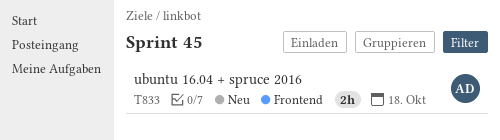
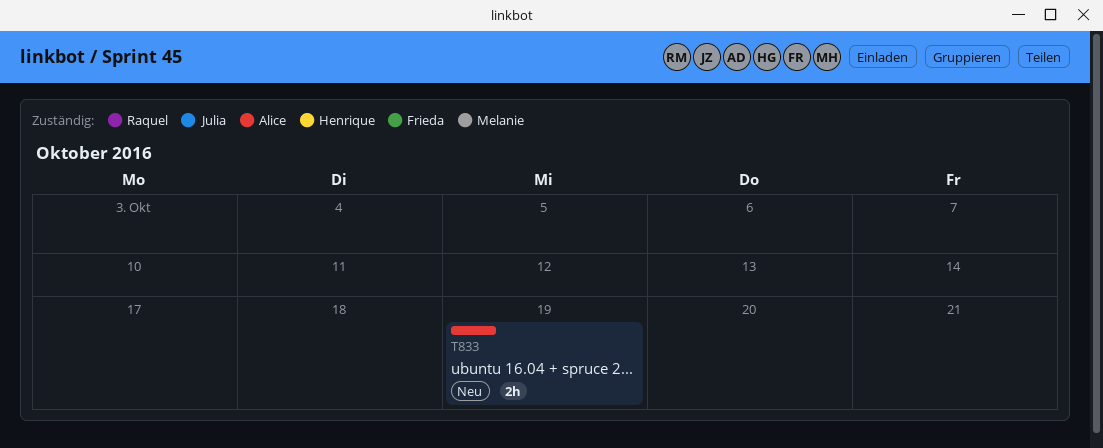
T833, due: Oct 18 -> Oct 19

